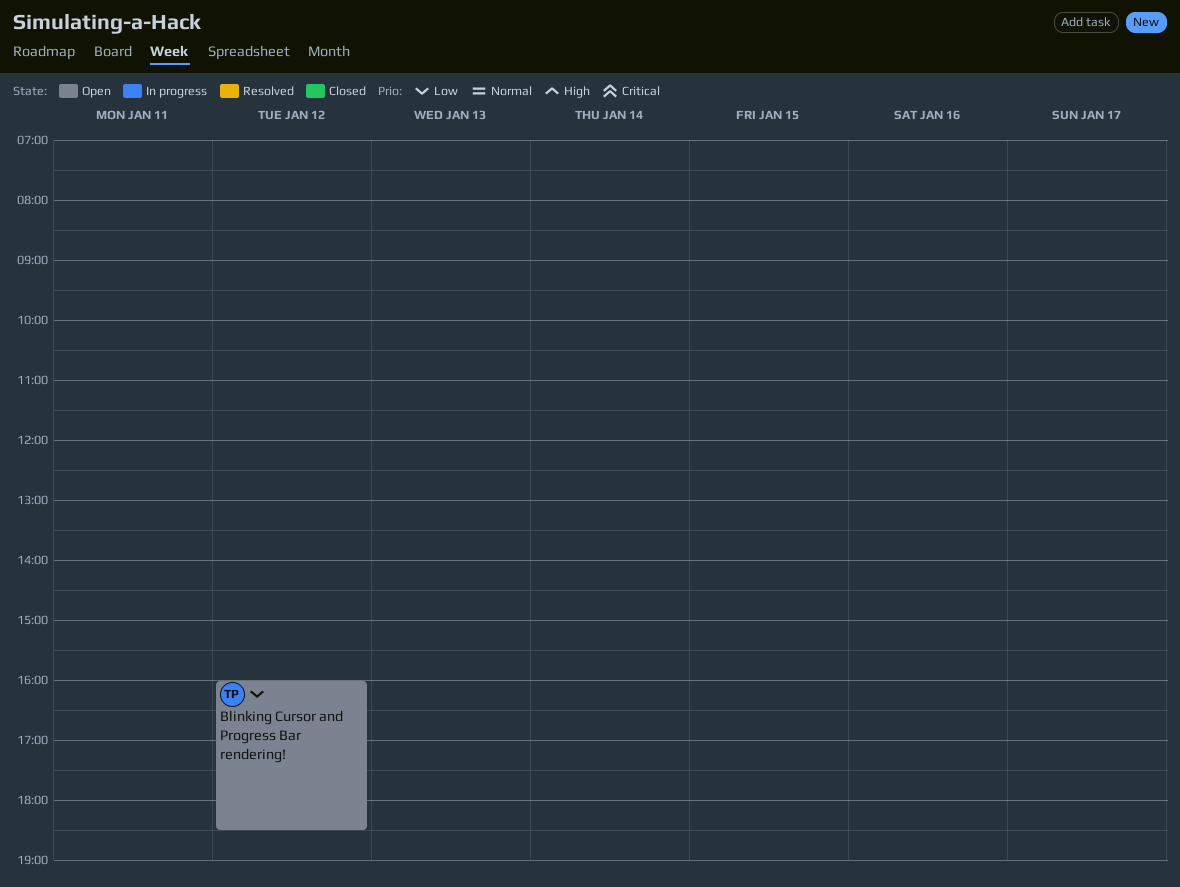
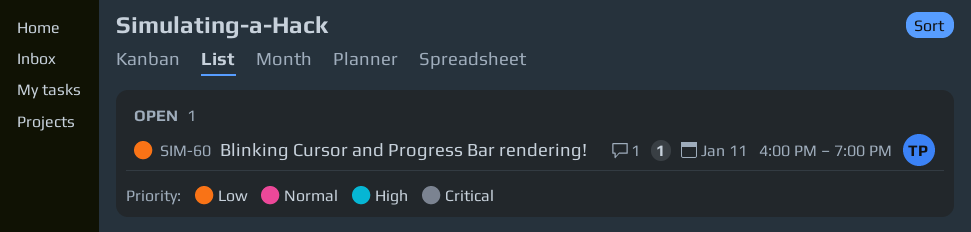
Blinking Cursor and Progress Bar rendering!, day: Jan 12 -> Jan 11
Blinking Cursor and Progress Bar rendering!, ends: 18:30 -> 19:00

